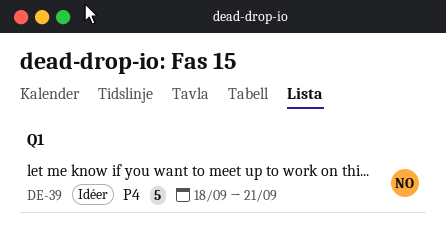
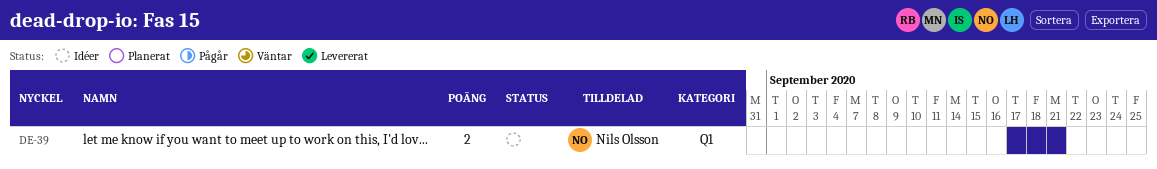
DE-39, estimate: 5 -> 2
DE-39, start: Sep 18 -> Sep 17

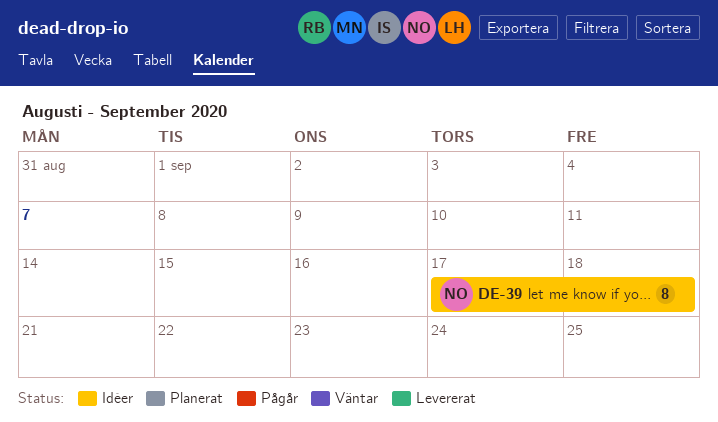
DE-39, estimate: 2 -> 8
DE-39, due: Sep 21 -> Sep 18

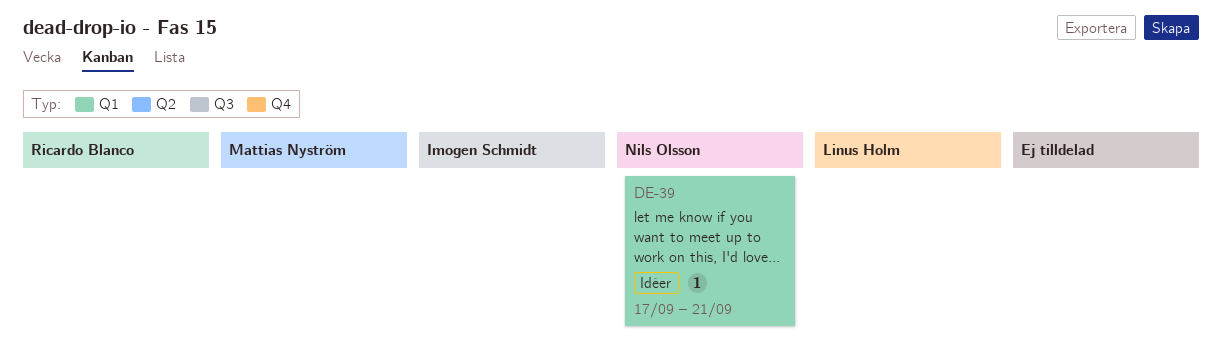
DE-39, estimate: 8 -> 1
DE-39, due: Sep 18 -> Sep 21

